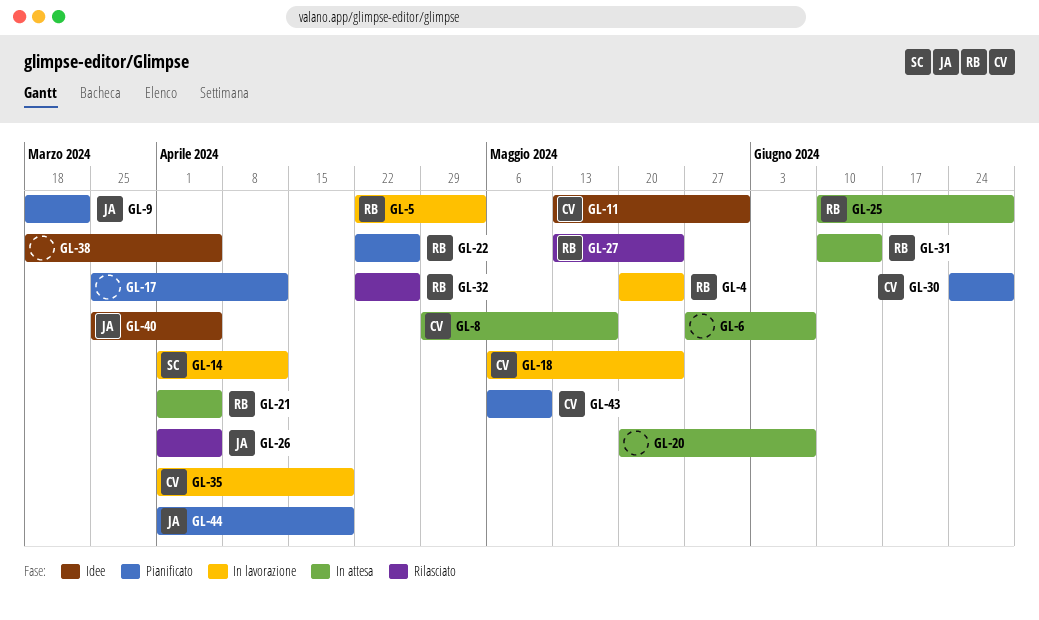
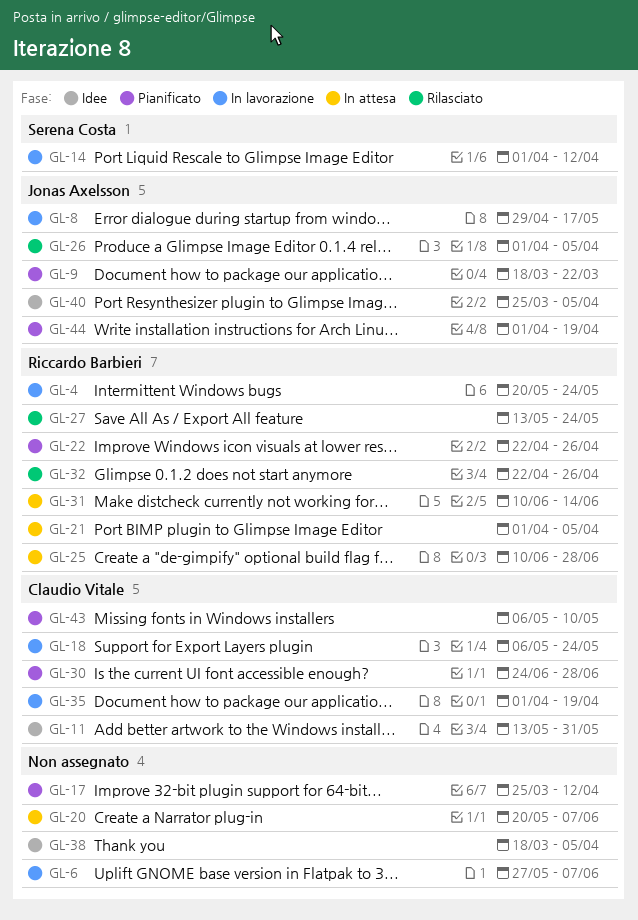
GL-5: present -> none
GL-6, status: In attesa -> In lavorazione
GL-8, status: In attesa -> In lavorazione
GL-8, owner: Claudio Vitale -> Jonas Axelsson

